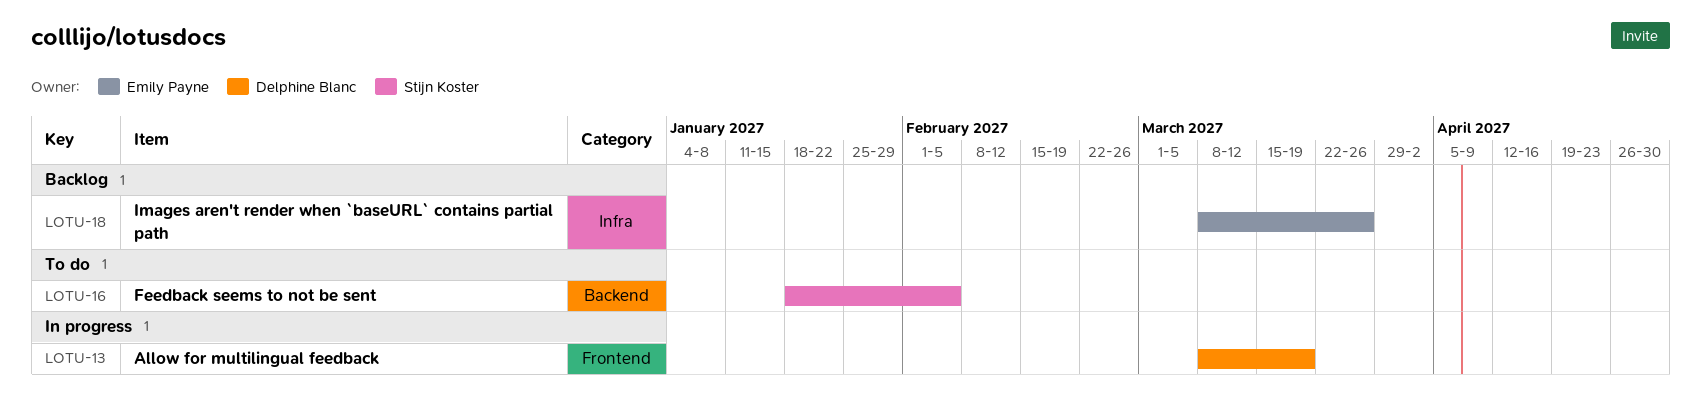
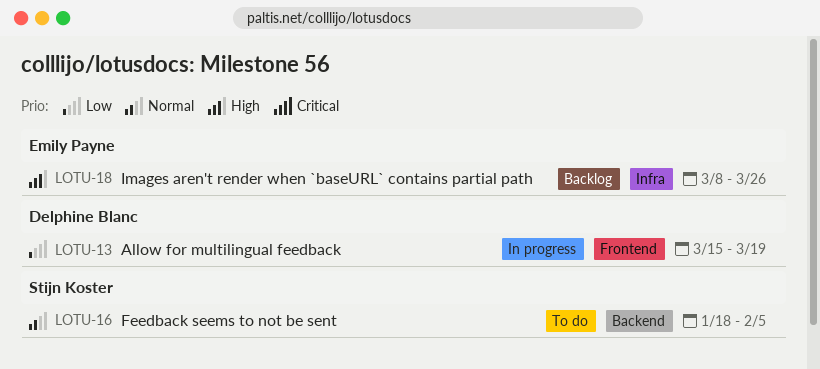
LOTU-13, start: Mar 8 -> Mar 15

